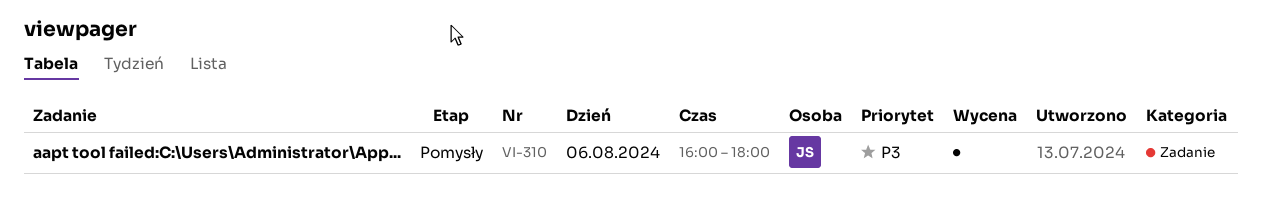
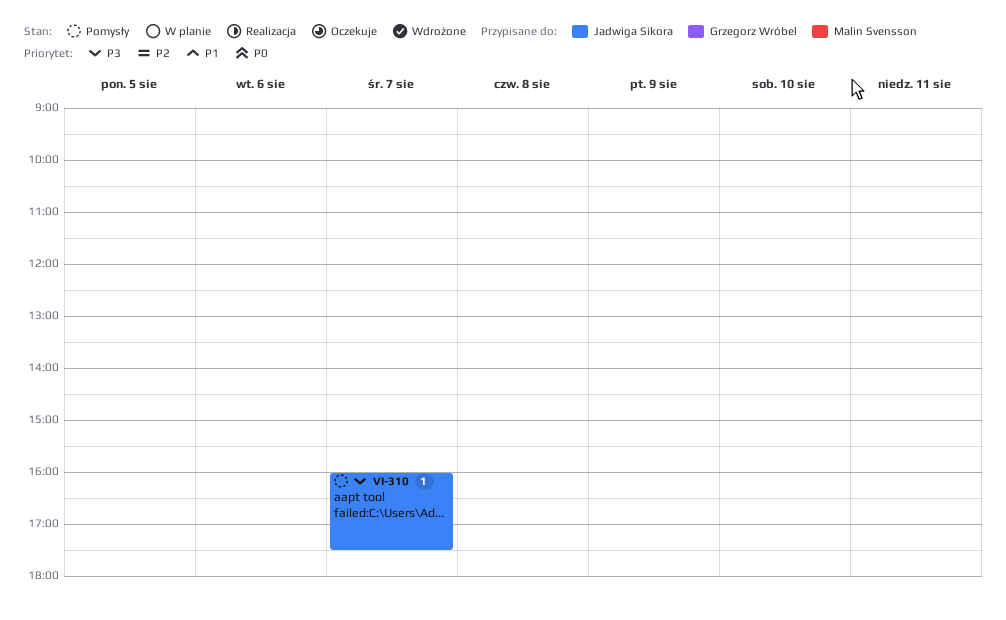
VI-310, day: Aug 6 -> Aug 7
VI-310, ends: 18:00 -> 17:30

